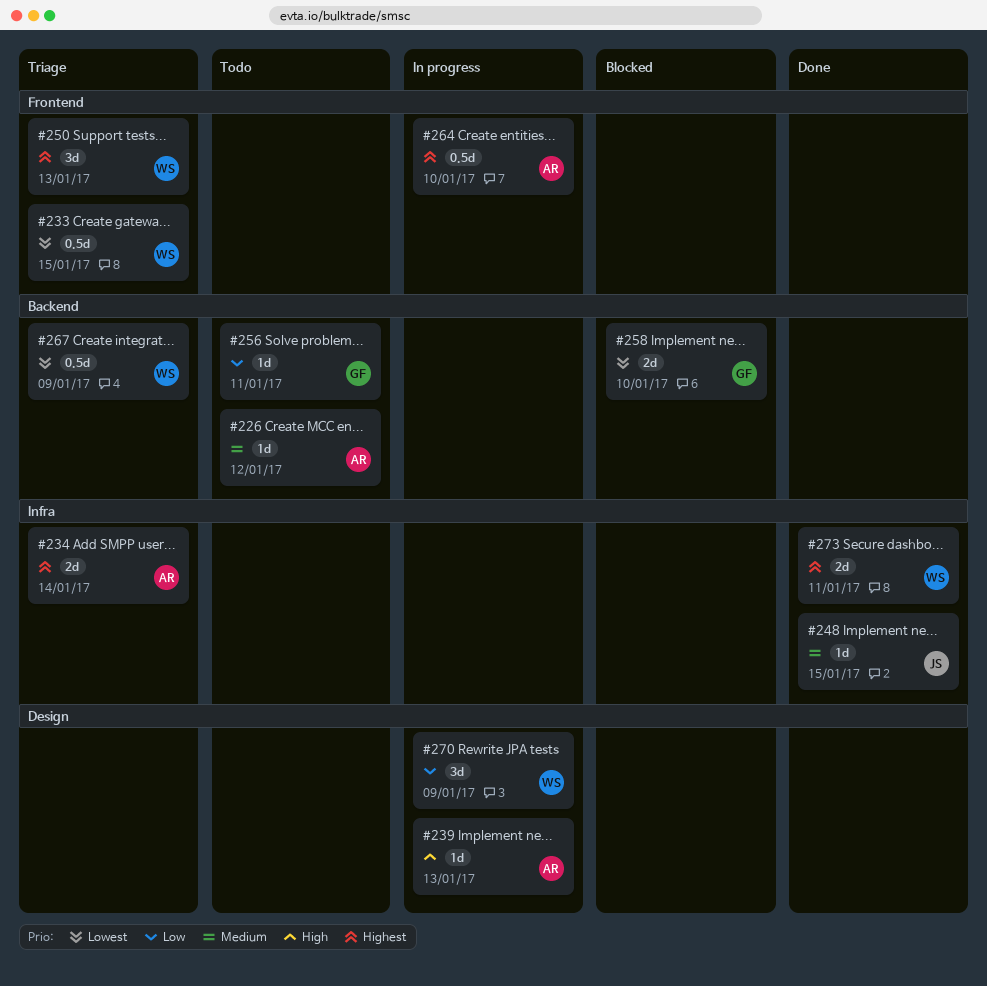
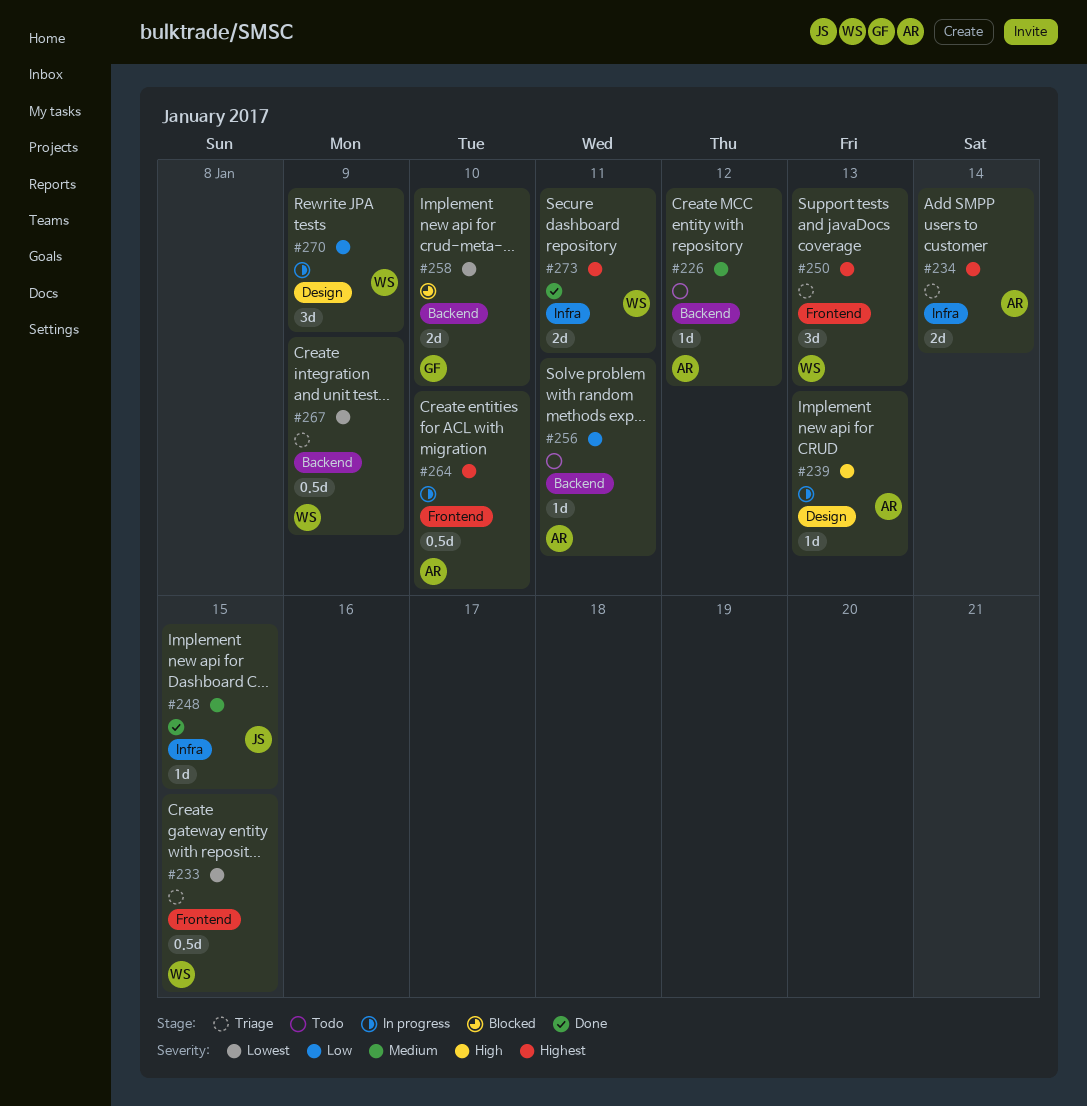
#256, owner: GF -> AR

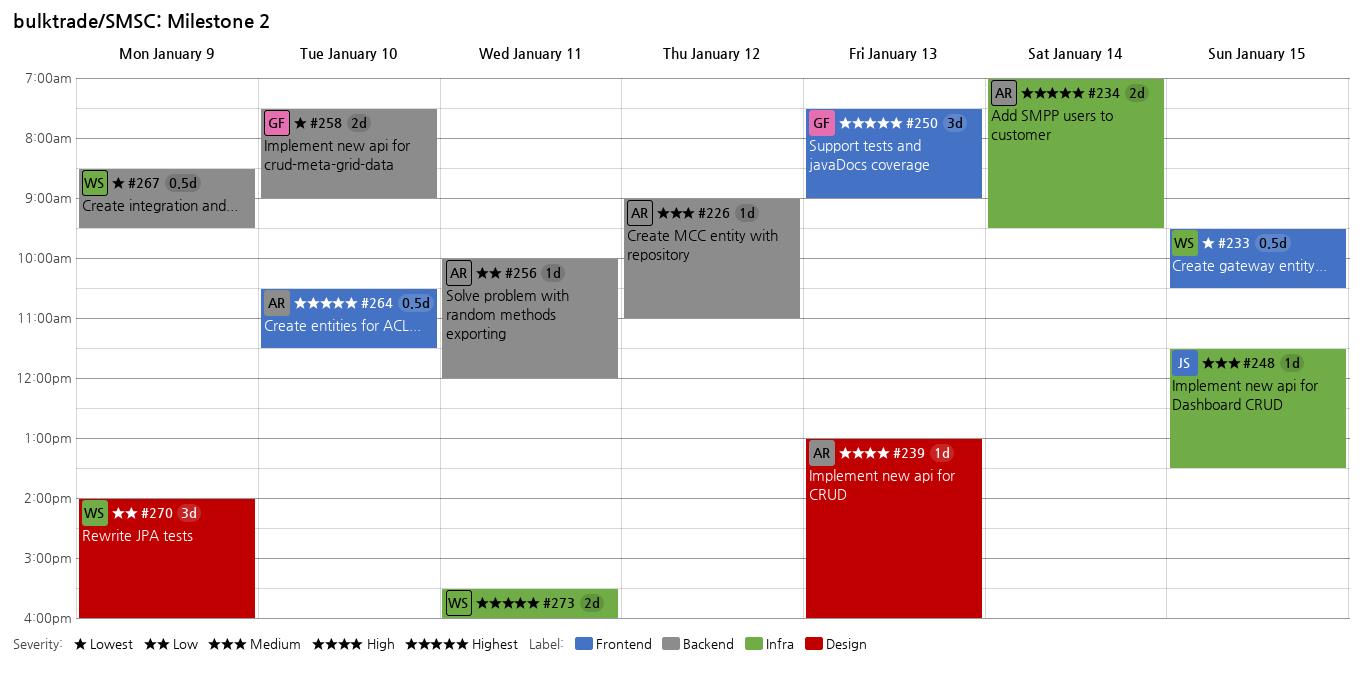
#250, owner: WS -> GF

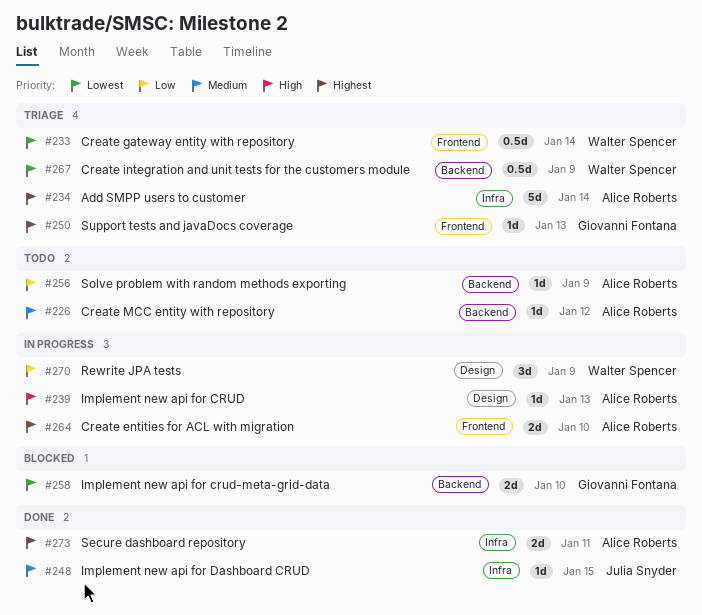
#233, day: Jan 15 -> Jan 14
#234, estimate: 2d -> 5d
#250, estimate: 3d -> 1d
#256, day: Jan 11 -> Jan 9
#264, estimate: 0.5d -> 2d
#273, owner: Walter Spencer -> Alice Roberts

